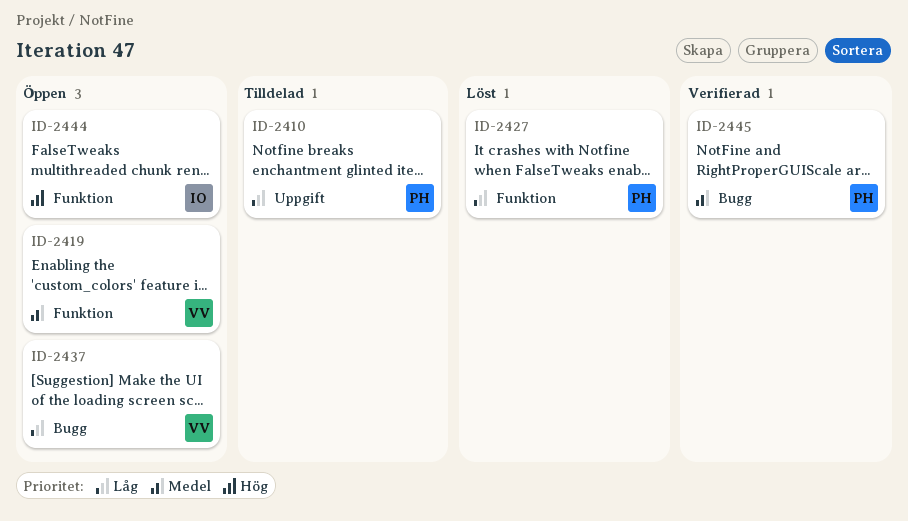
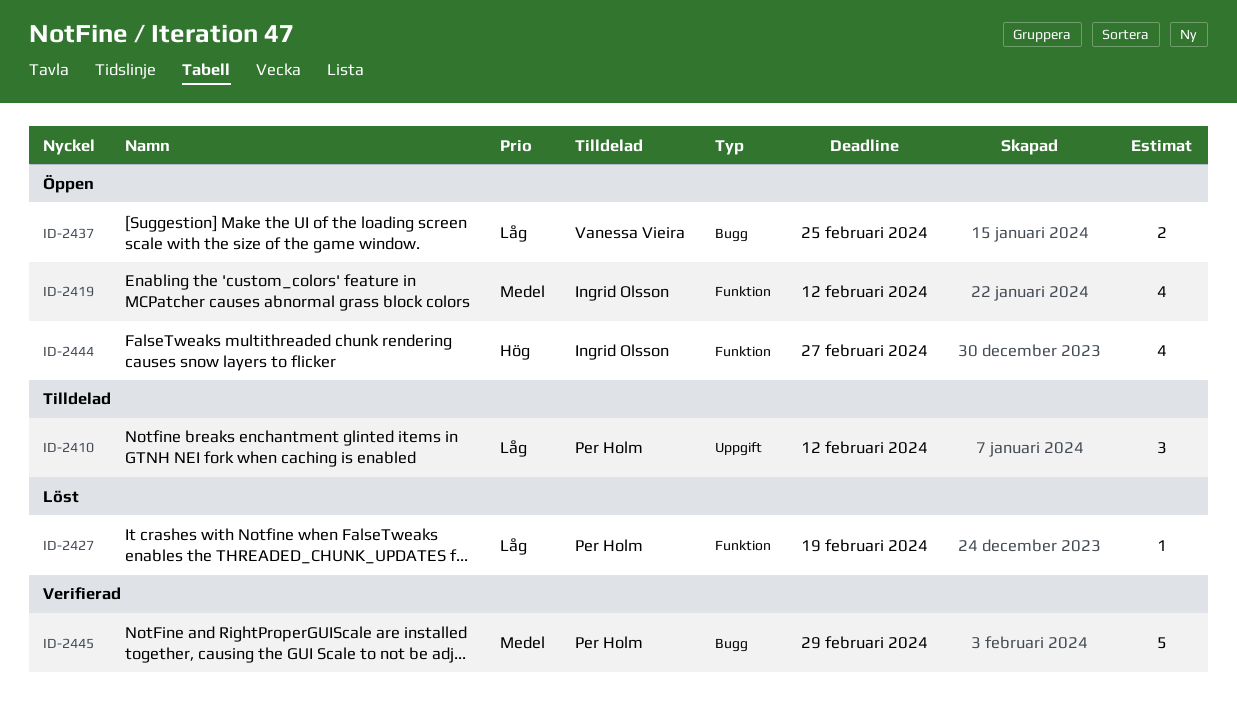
ID-2419, owner: Vanessa Vieira -> Ingrid Olsson

